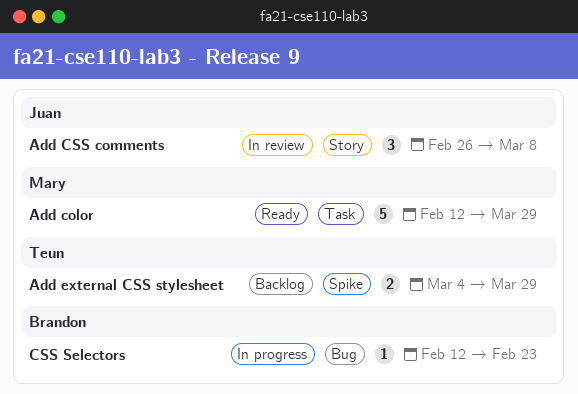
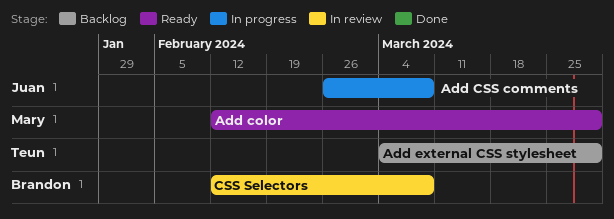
Add CSS comments, status: In review -> In progress
CSS Selectors, status: In progress -> In review
CSS Selectors, due: Feb 23 -> Mar 8

